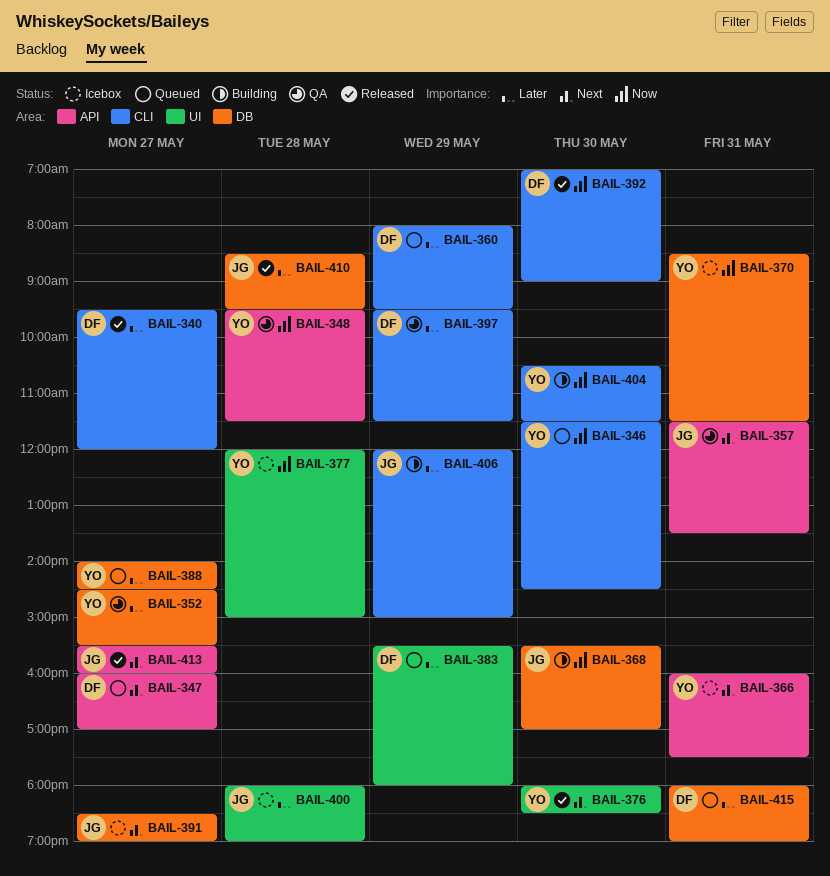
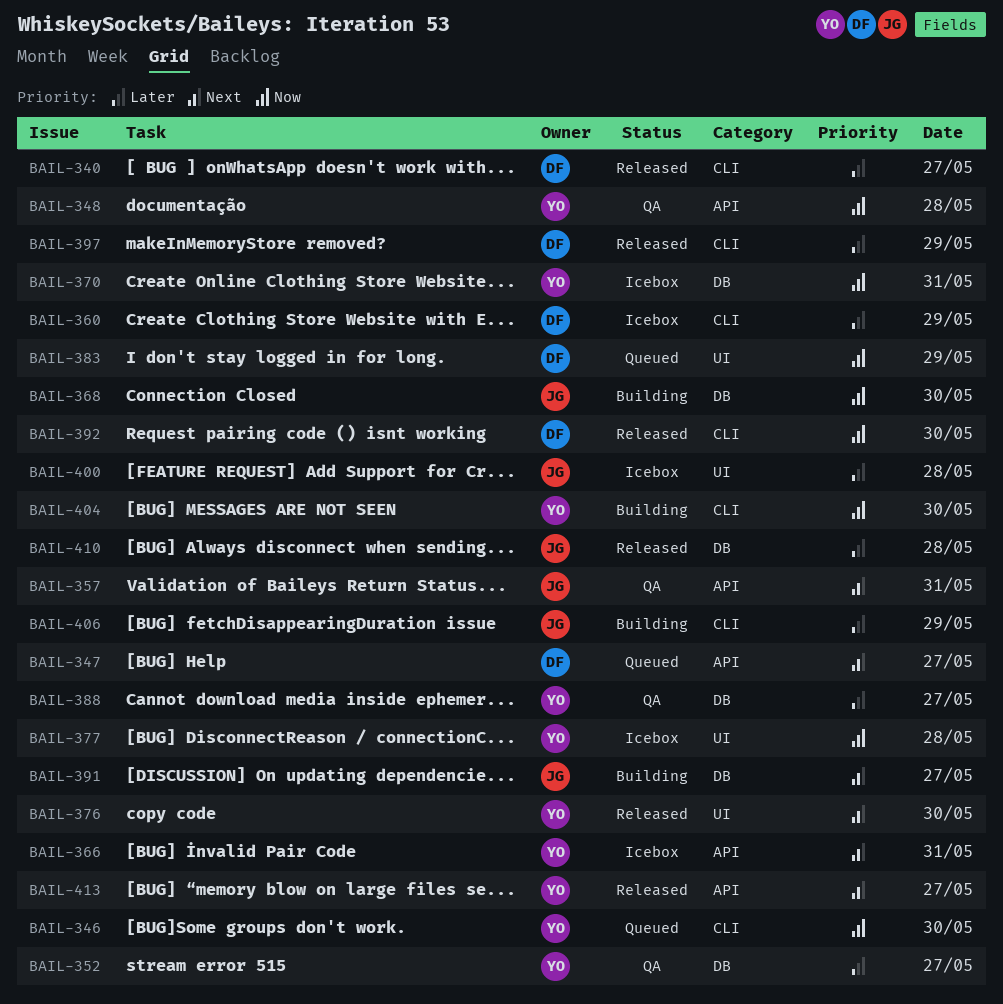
BAIL-360, status: Queued -> Icebox
BAIL-383, priority: Later -> Now
BAIL-388, status: Queued -> QA
BAIL-391, status: Icebox -> Building
BAIL-397, status: QA -> Released
BAIL-413, owner: JG -> YO
BAIL-415: present -> none

